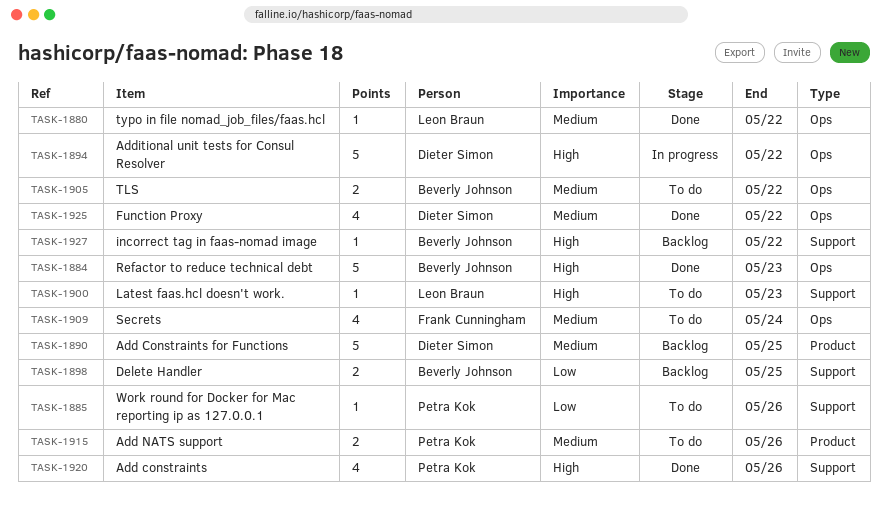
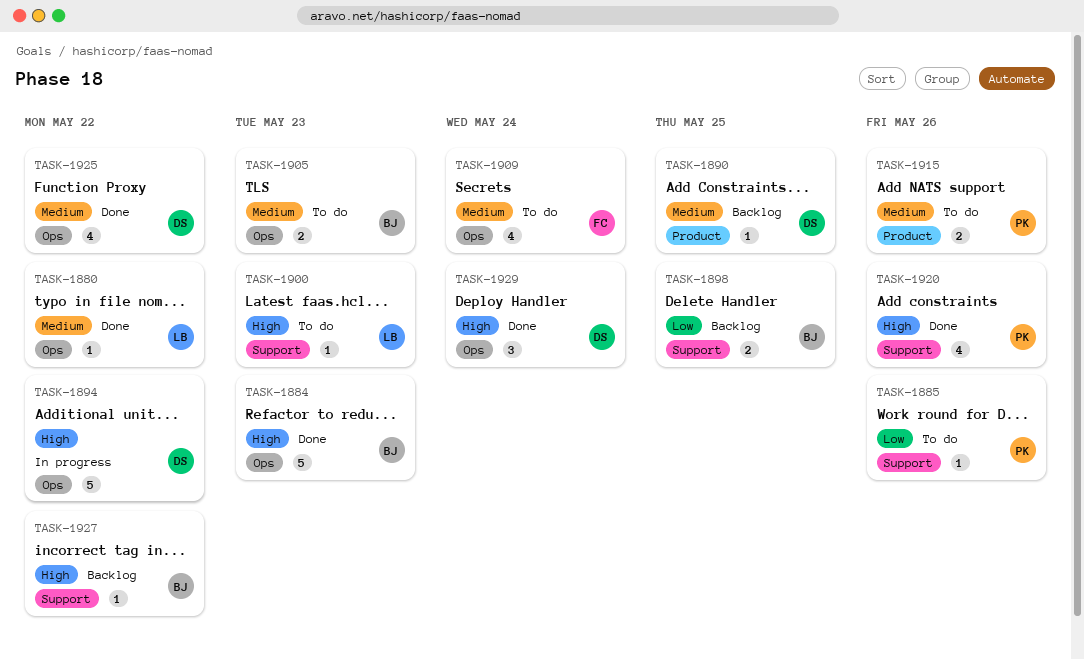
TASK-1890, estimate: 5 -> 1
TASK-1905, due: May 22 -> May 23
TASK-1929: none -> present

